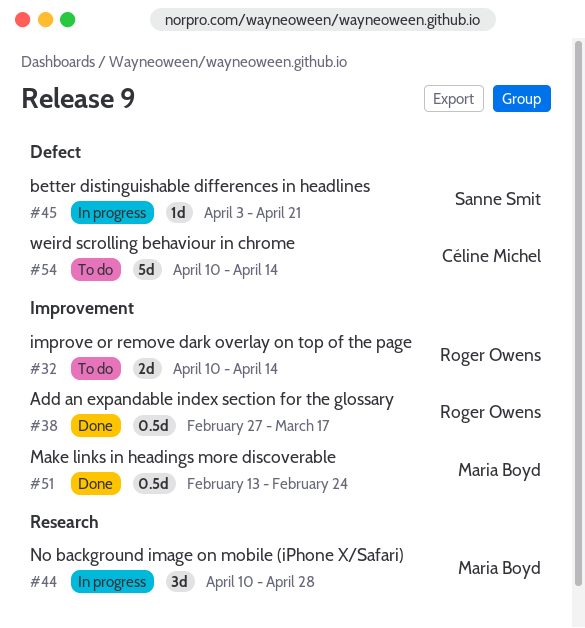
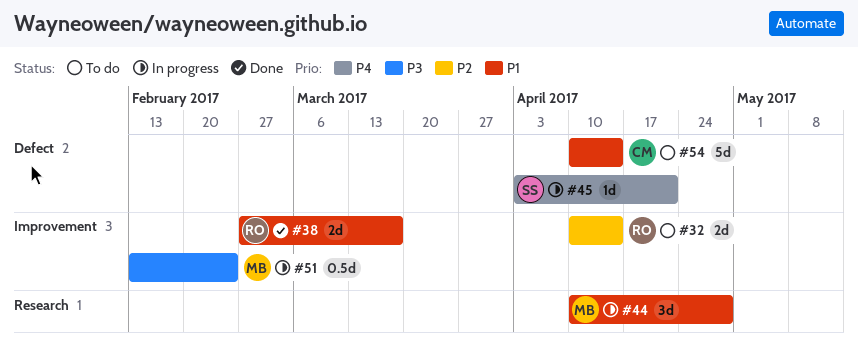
#38, estimate: 0.5d -> 2d
#51, status: Done -> In progress

